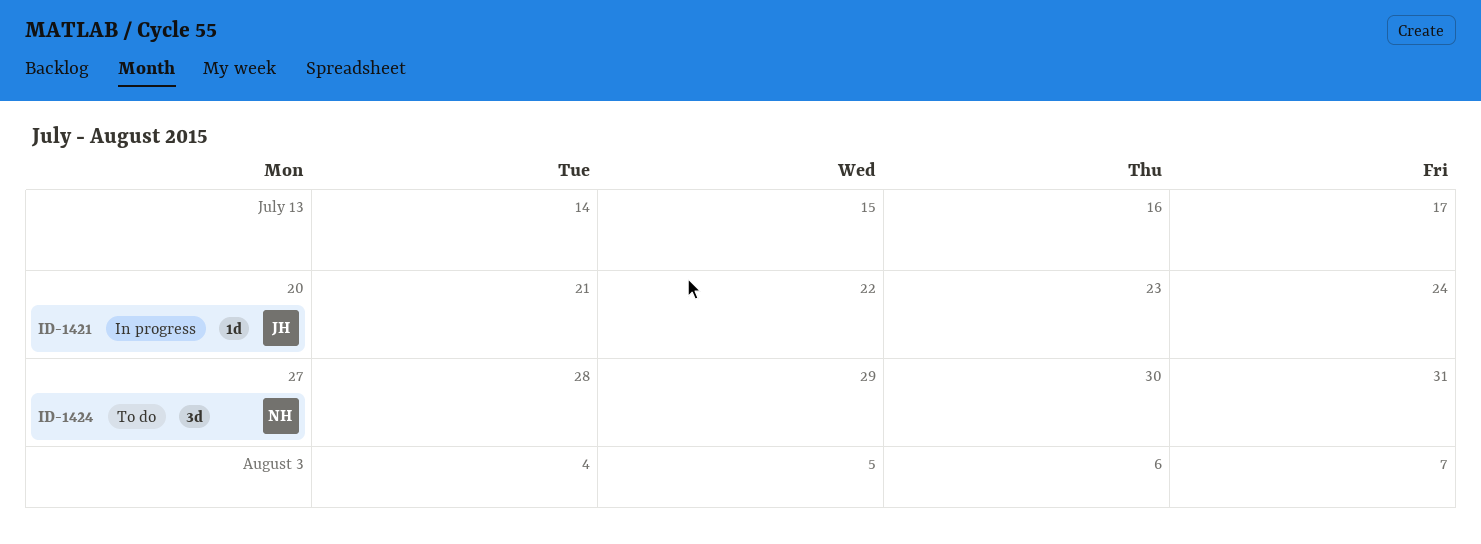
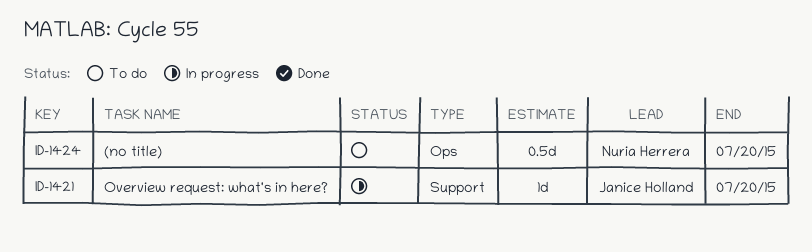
ID-1424, estimate: 3d -> 0.5d
ID-1424, due: Jul 27 -> Jul 20

